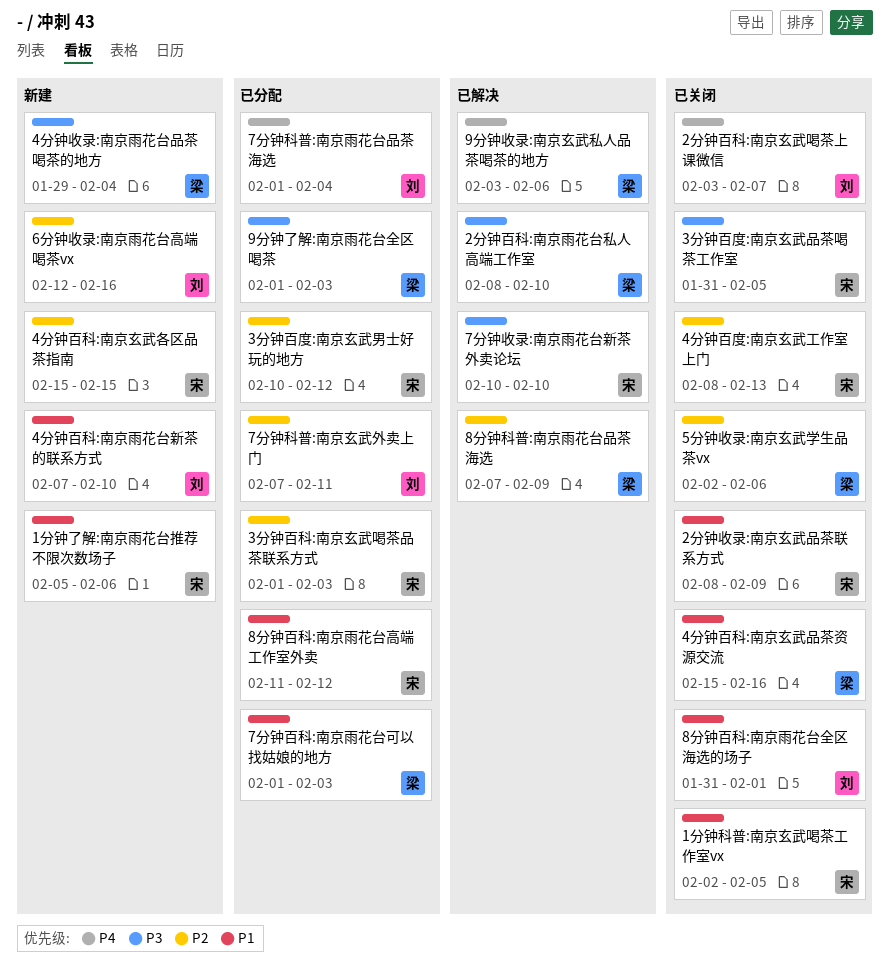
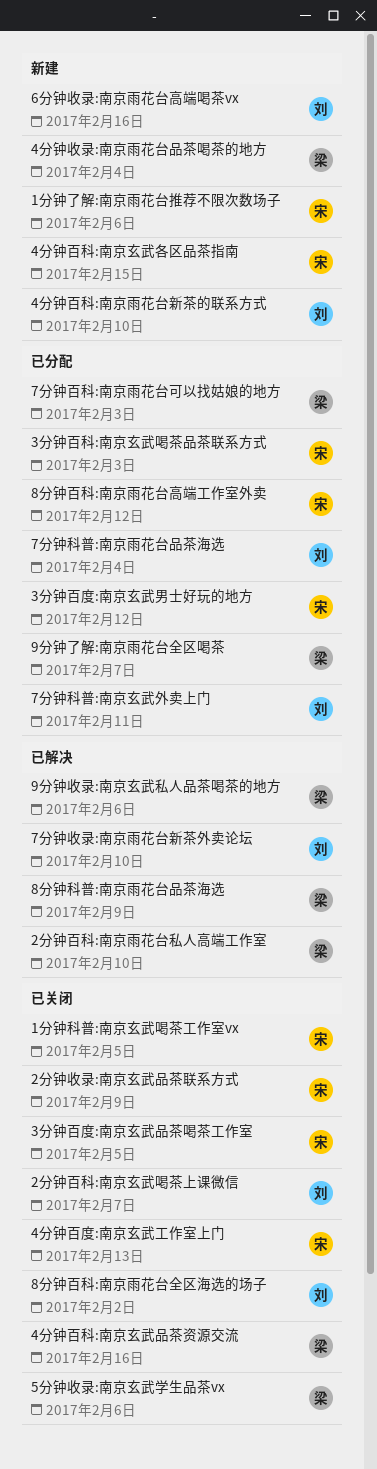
7分钟收录:南京雨花台新茶外卖论坛, owner: 宋 -> 刘
8分钟百科:南京雨花台全区海选的场子, due: Feb 1 -> Feb 2
9分钟了解:南京雨花台全区喝茶, due: Feb 3 -> Feb 7

